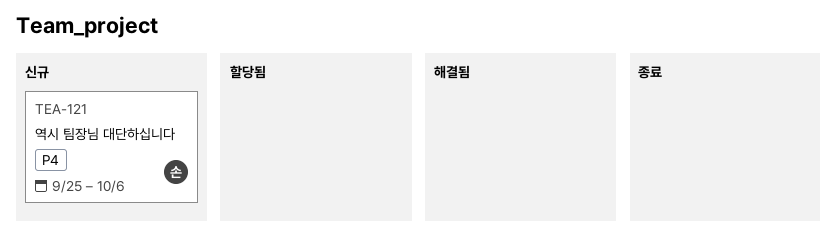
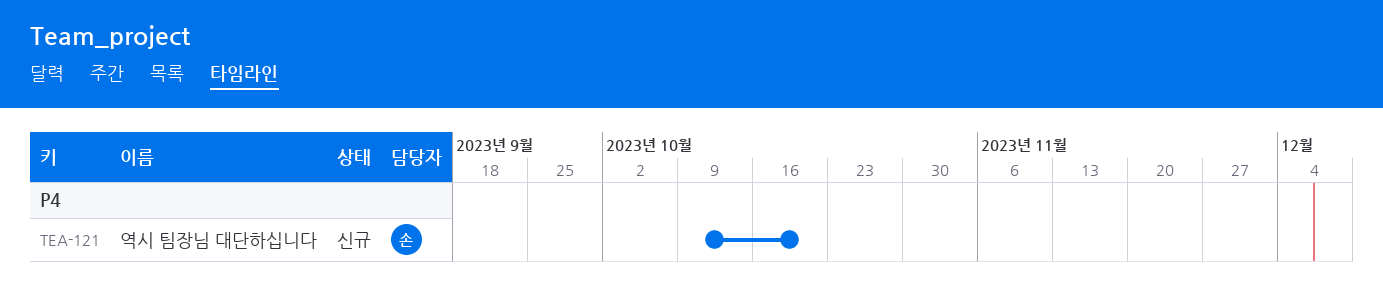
TEA-121, start: Sep 25 -> Oct 9
TEA-121, due: Oct 6 -> Oct 20

